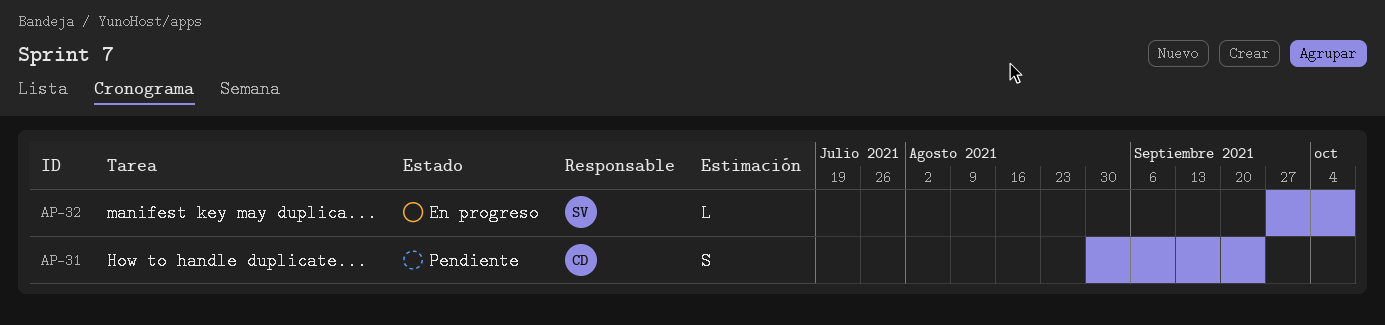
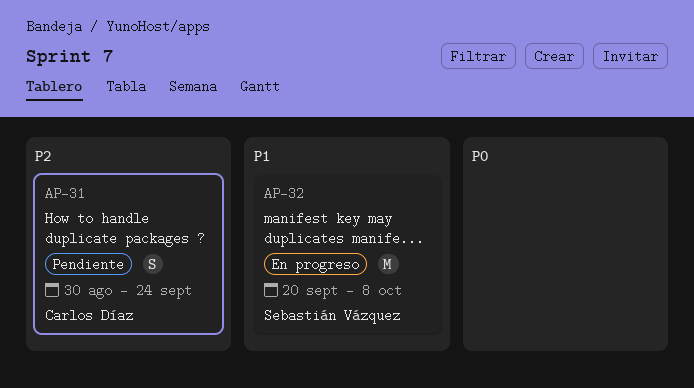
AP-32, estimate: L -> M
AP-32, start: Sep 27 -> Sep 20

